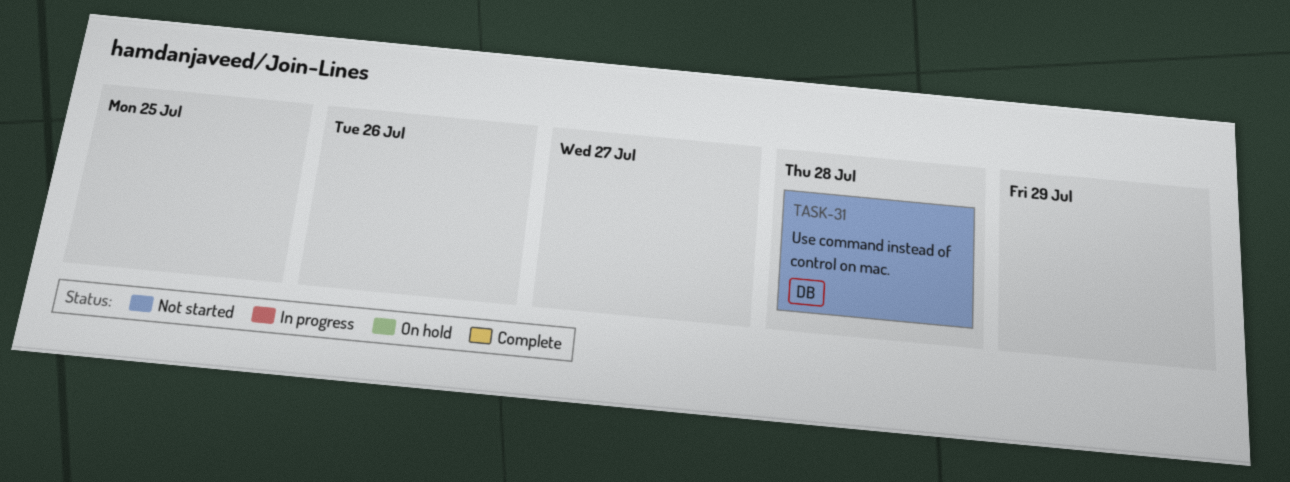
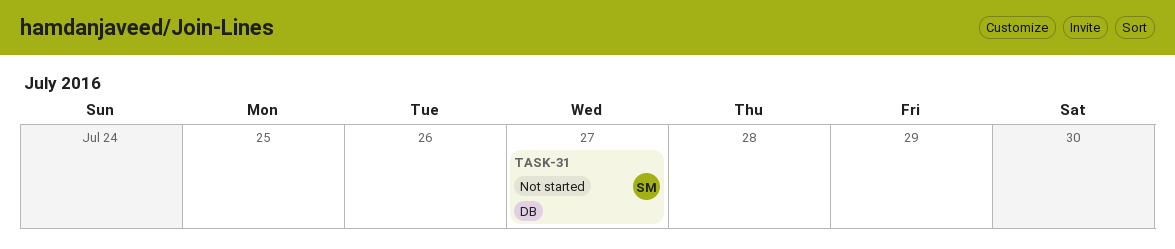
TASK-31, due: Jul 28 -> Jul 27

